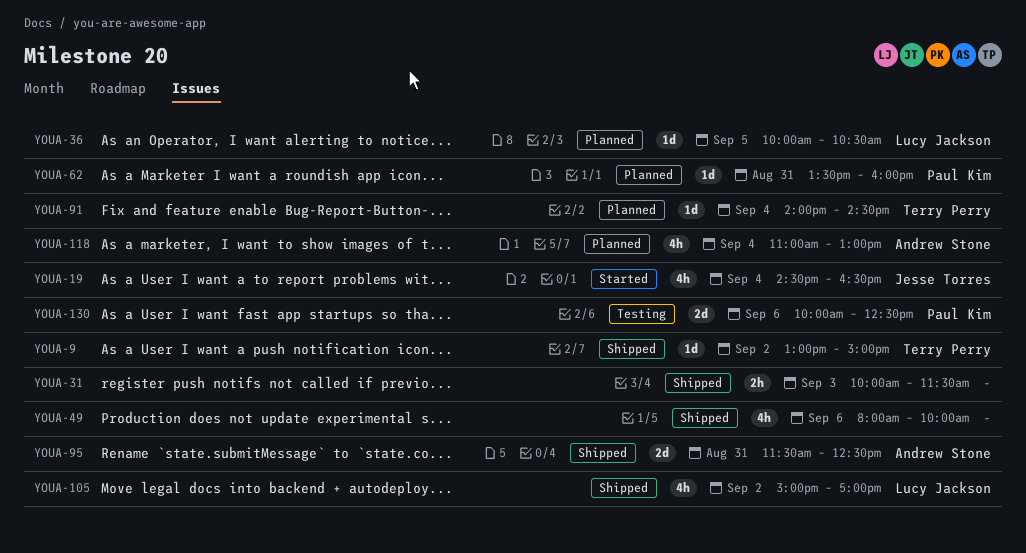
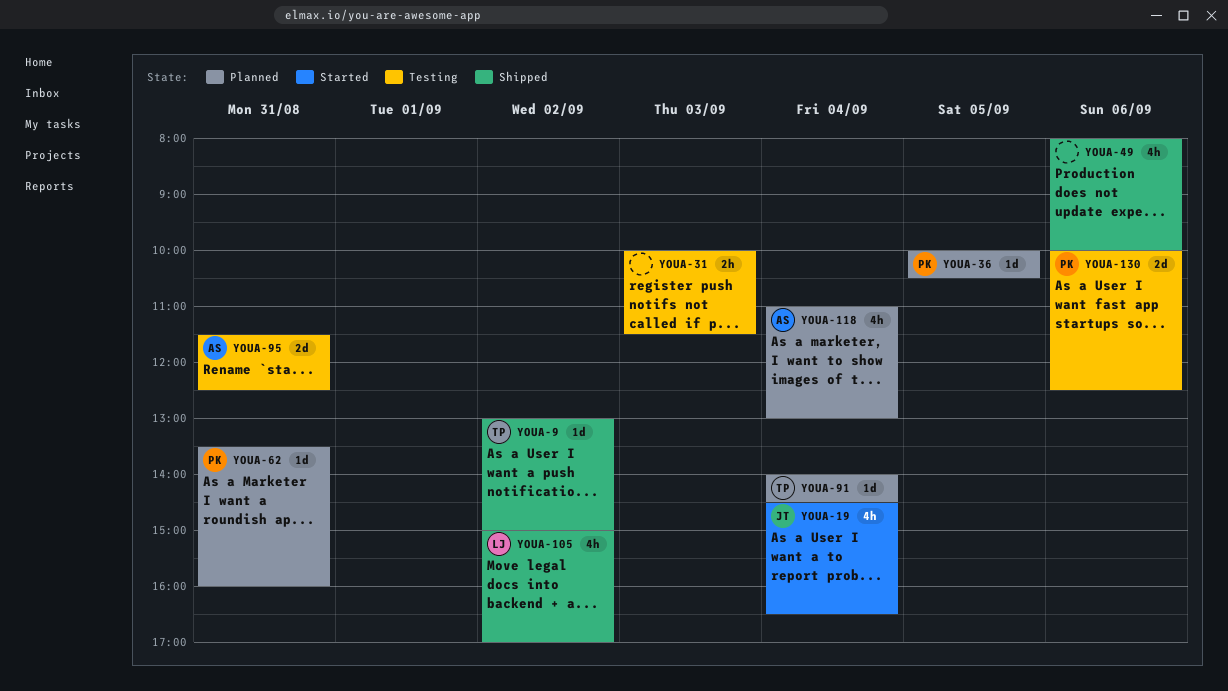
YOUA-31, status: Shipped -> Testing
YOUA-36, owner: Lucy Jackson -> Paul Kim
YOUA-95, status: Shipped -> Testing

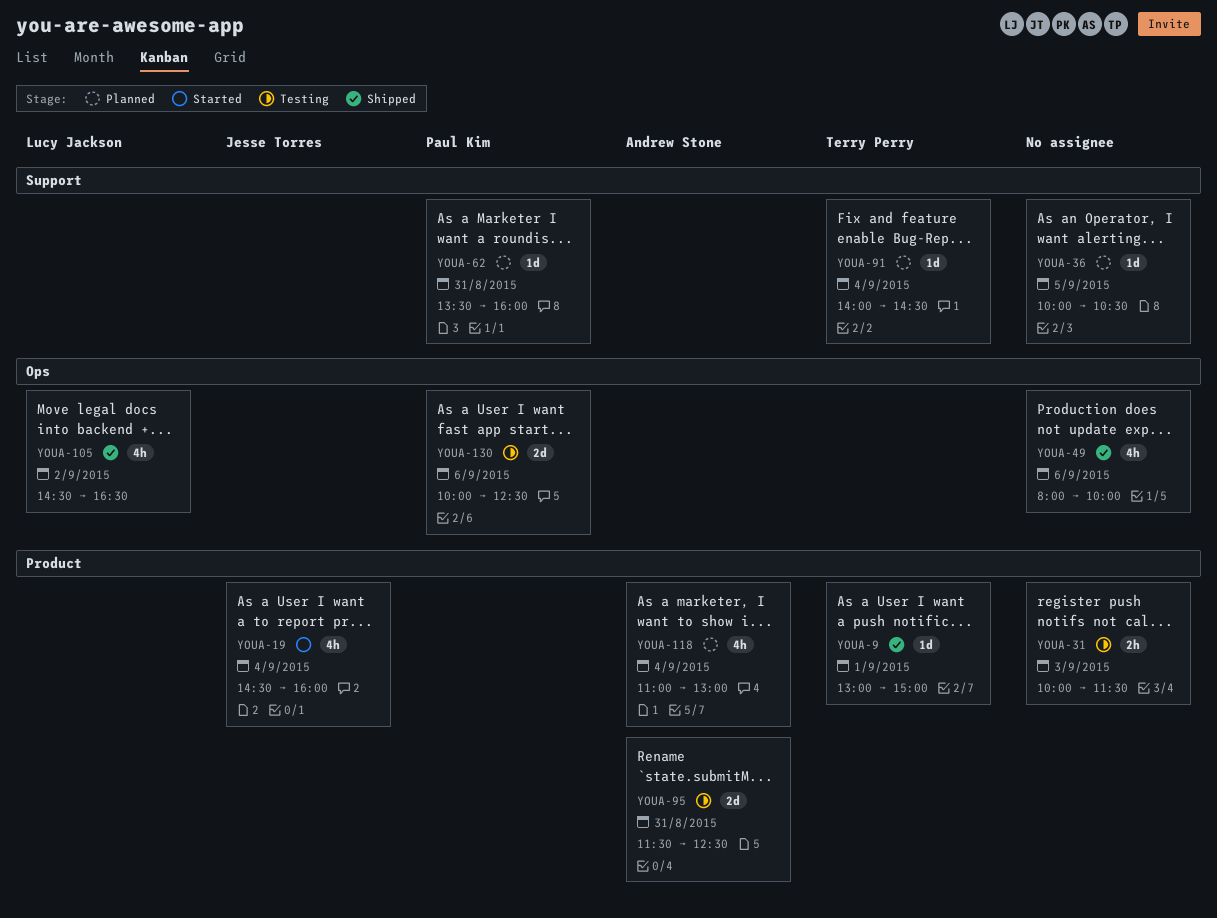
YOUA-9, day: Sep 2 -> Sep 1
YOUA-19, ends: 16:30 -> 16:00
YOUA-36, owner: Paul Kim -> none
YOUA-105, begins: 15:00 -> 14:30
YOUA-105, ends: 17:00 -> 16:30

